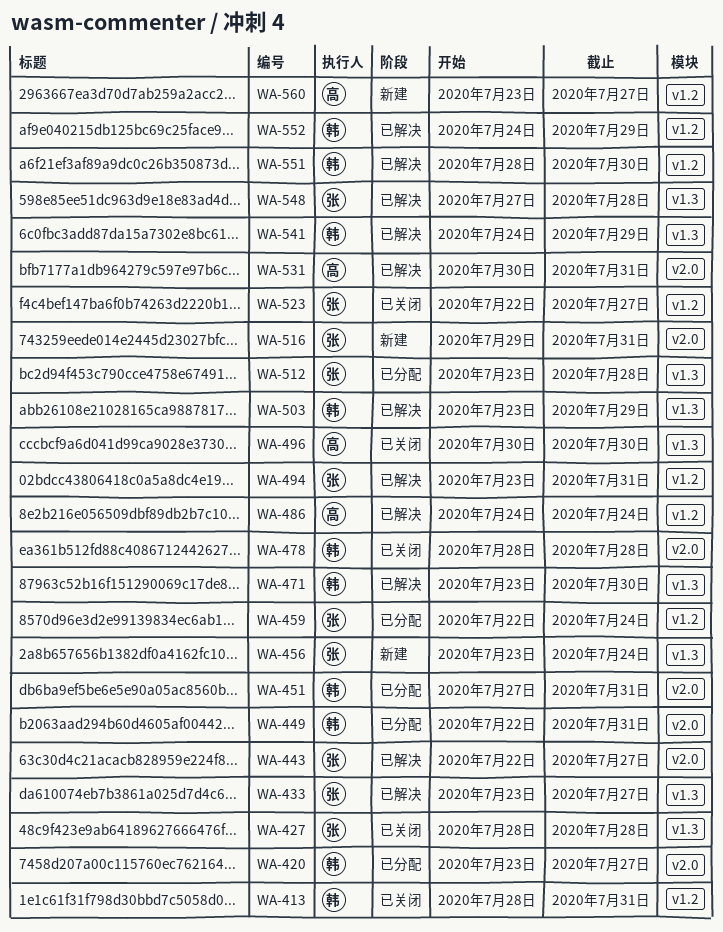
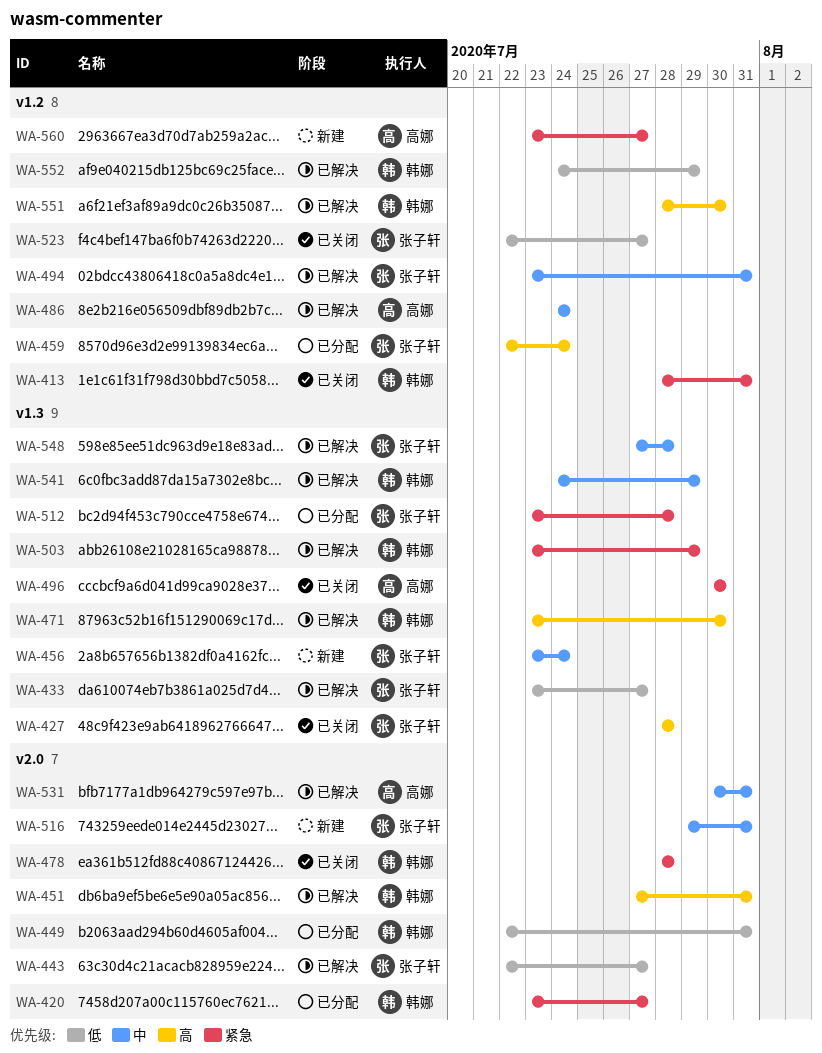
WA-451, status: 已分配 -> 已解决

